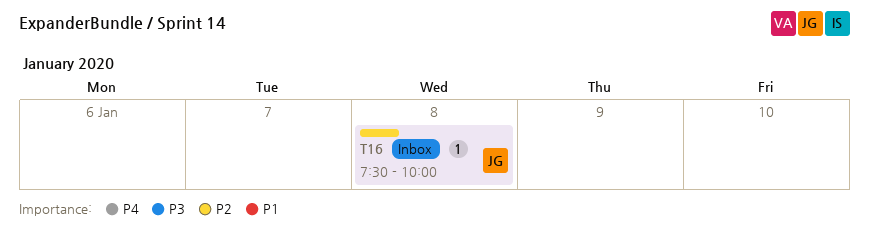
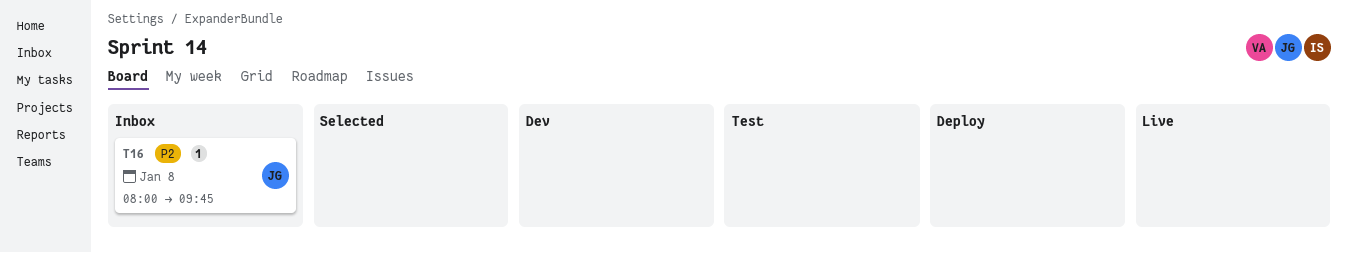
T16, begins: 07:30 -> 08:00
T16, ends: 10:00 -> 09:45

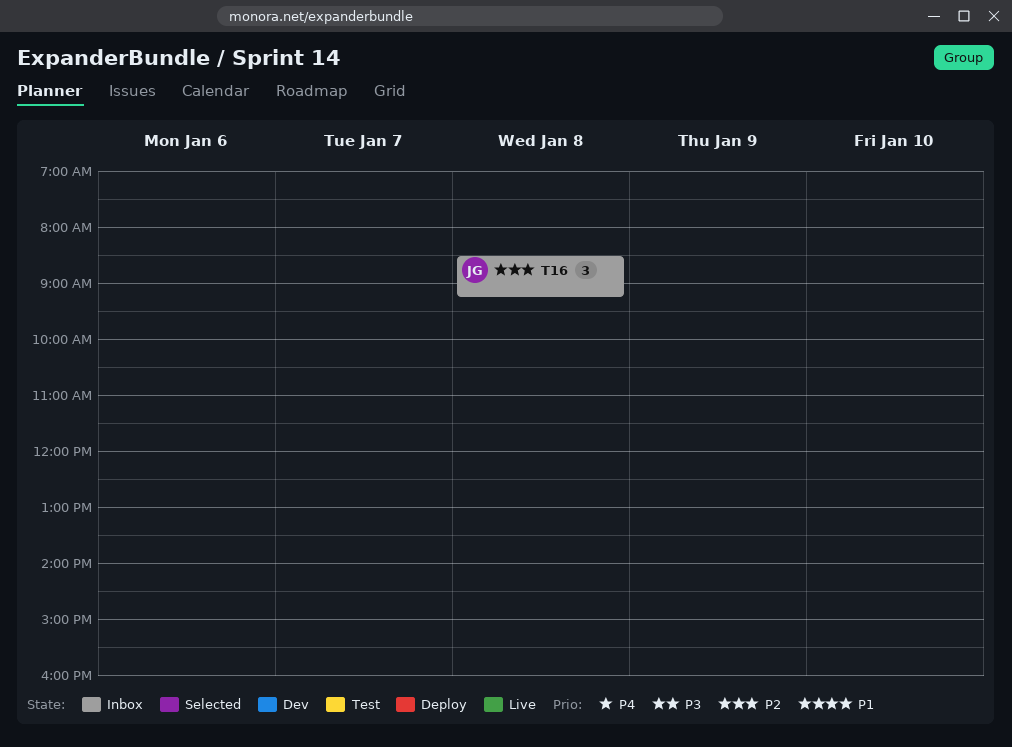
T16, estimate: 1 -> 3
T16, begins: 08:00 -> 08:30
T16, ends: 09:45 -> 09:15

